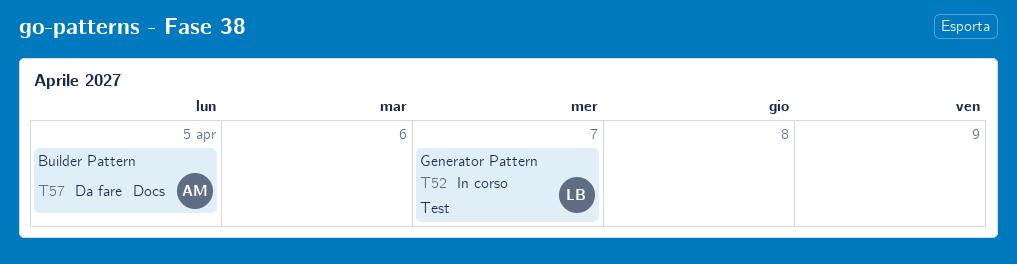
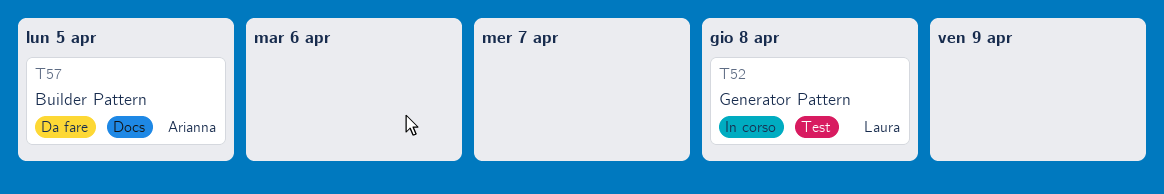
T52, due: Apr 7 -> Apr 8

